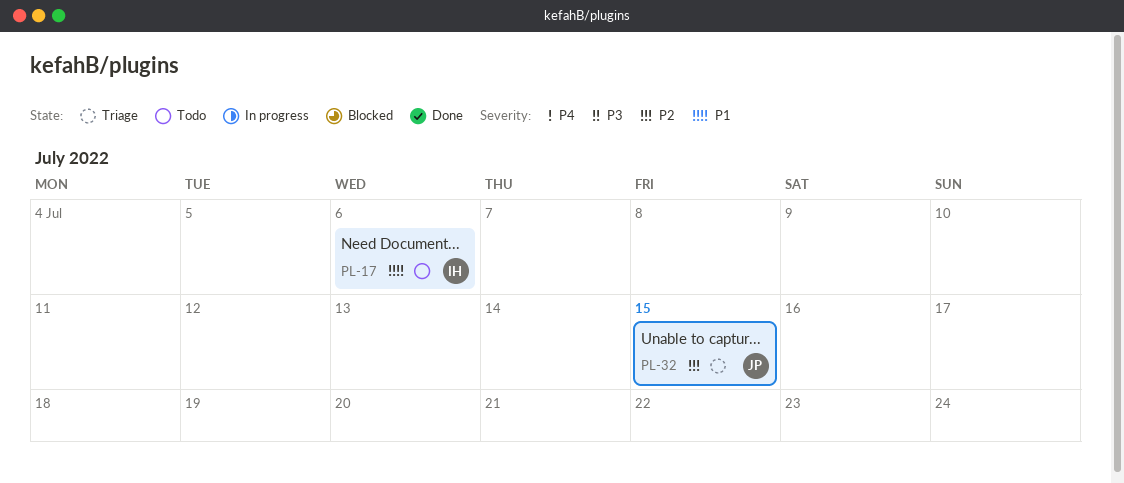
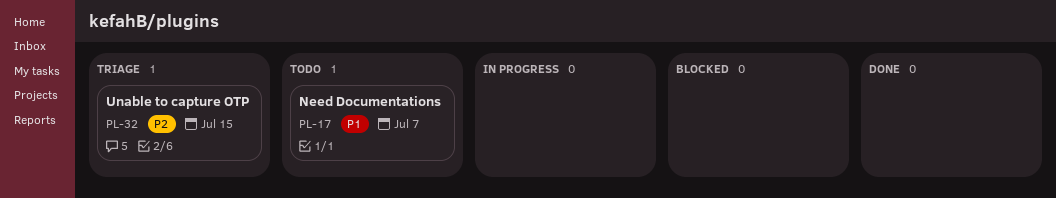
PL-17, due: Jul 6 -> Jul 7

